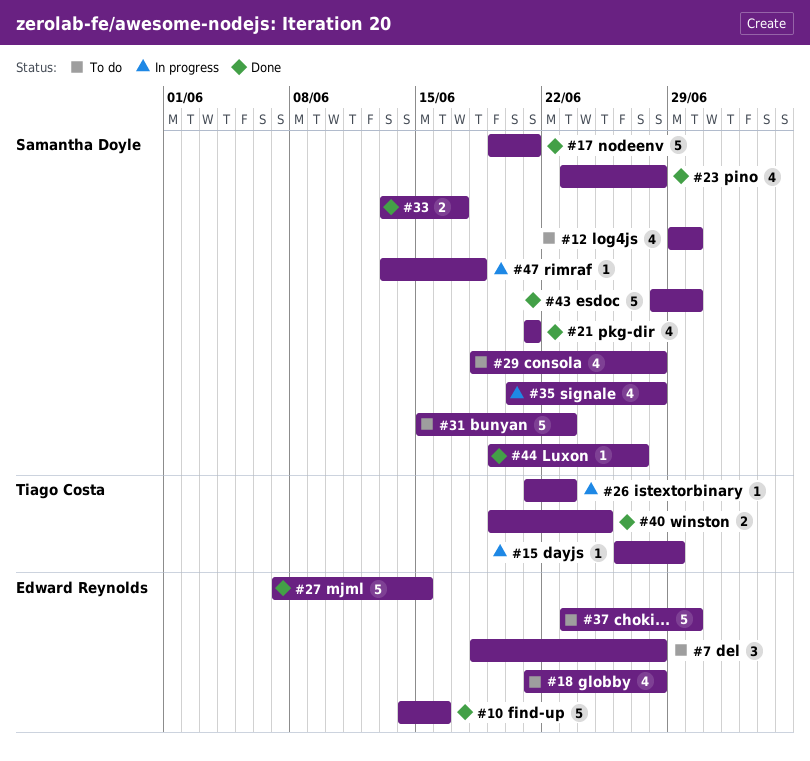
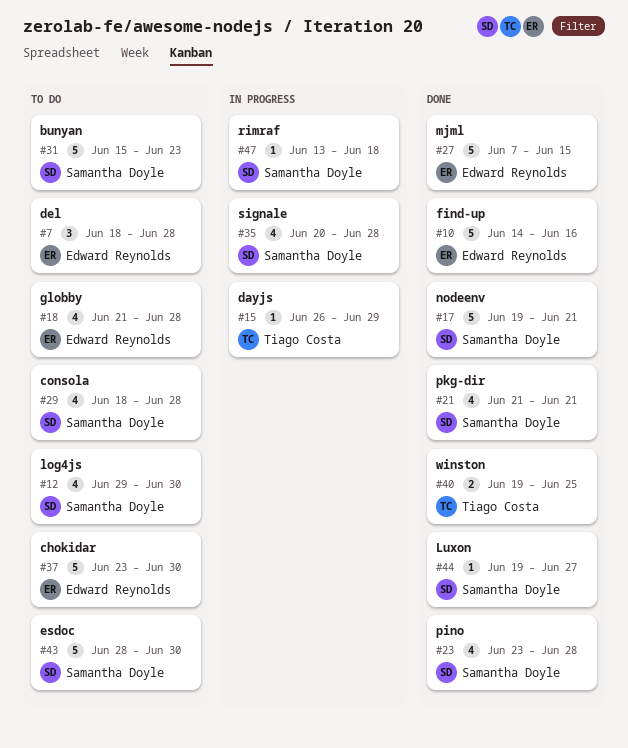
#26: present -> none
#33: present -> none
#43, status: Done -> To do

